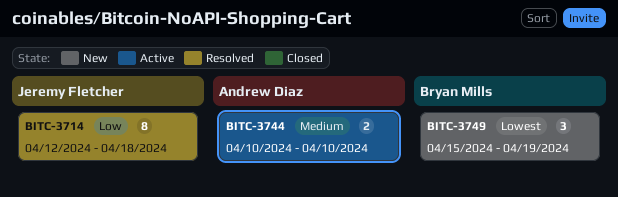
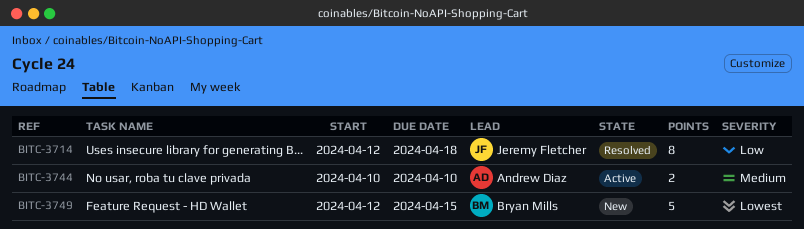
BITC-3749, estimate: 3 -> 5
BITC-3749, start: Apr 15 -> Apr 12
BITC-3749, due: Apr 19 -> Apr 15

